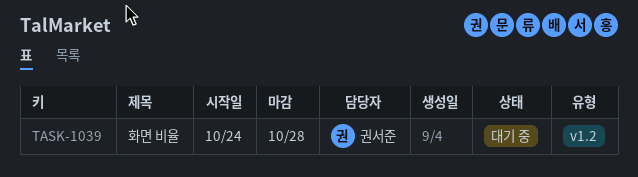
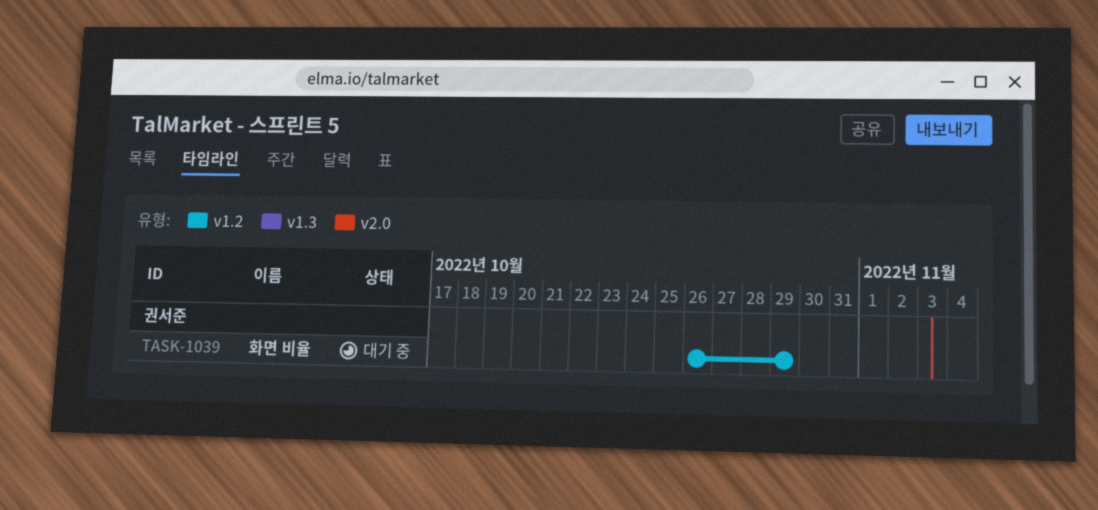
TASK-1039, start: Oct 24 -> Oct 26
TASK-1039, due: Oct 28 -> Oct 29

